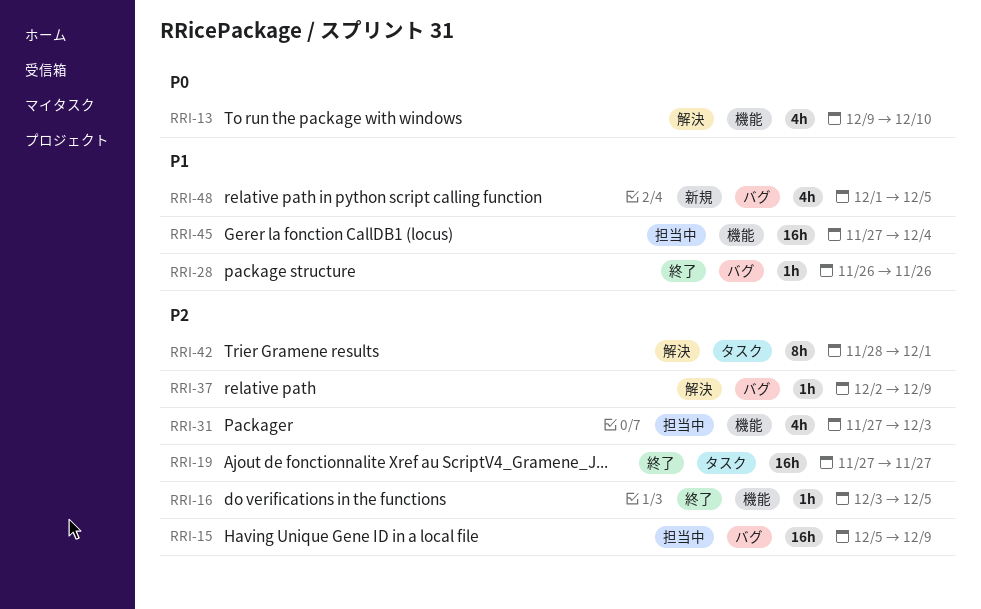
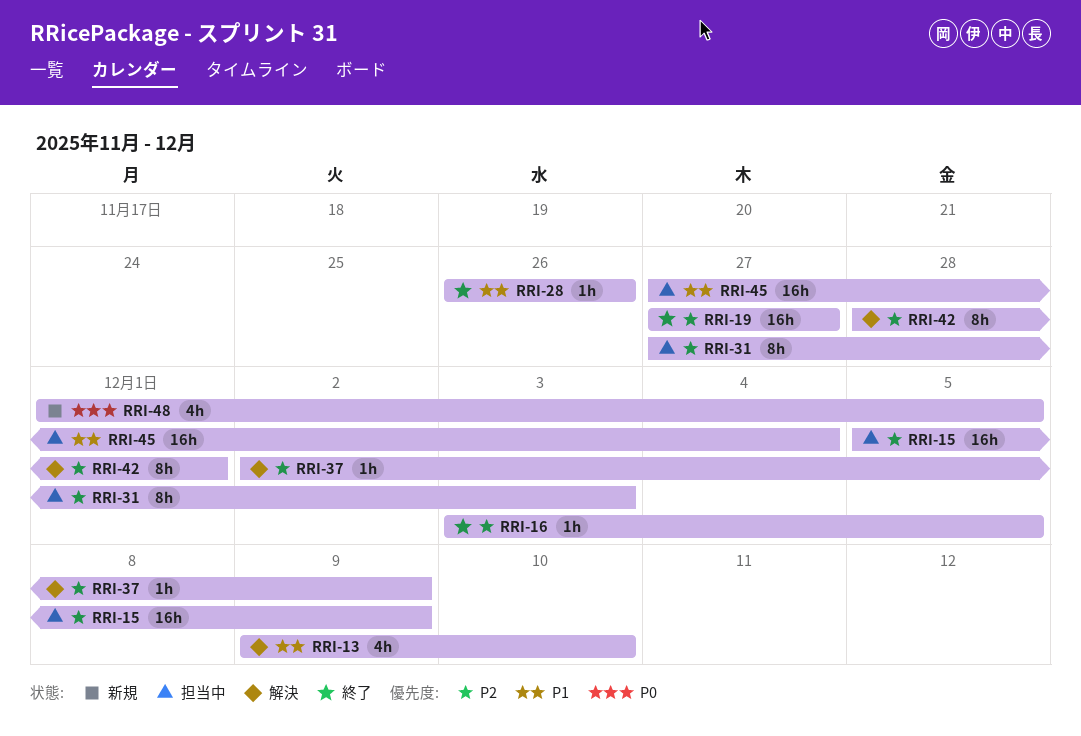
RRI-13, priority: P0 -> P1
RRI-31, estimate: 4h -> 8h
RRI-48, priority: P1 -> P0

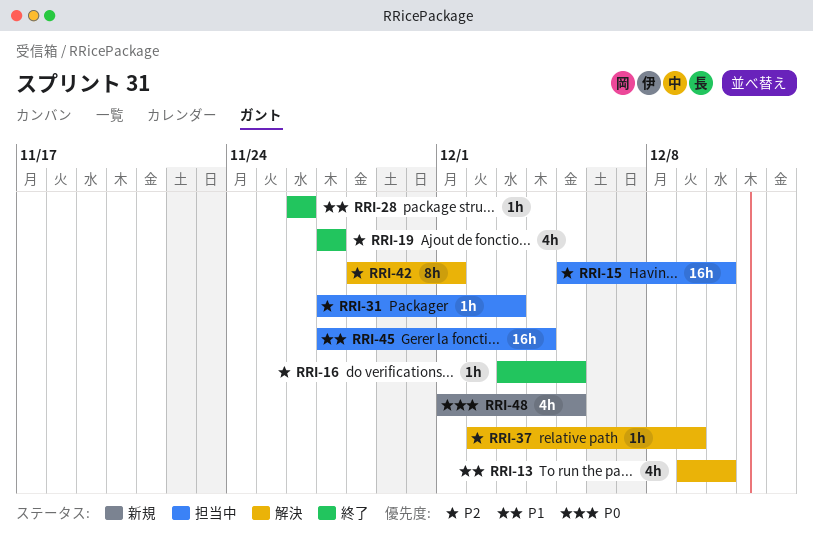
RRI-15, due: Dec 9 -> Dec 10
RRI-19, estimate: 16h -> 4h
RRI-31, estimate: 8h -> 1h

